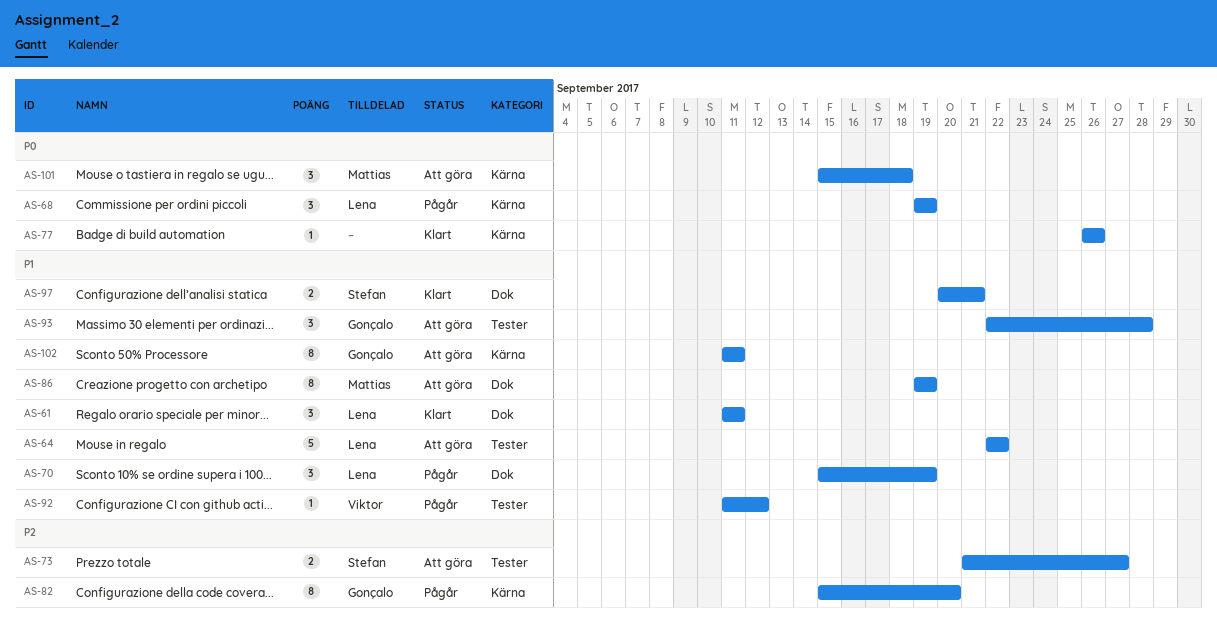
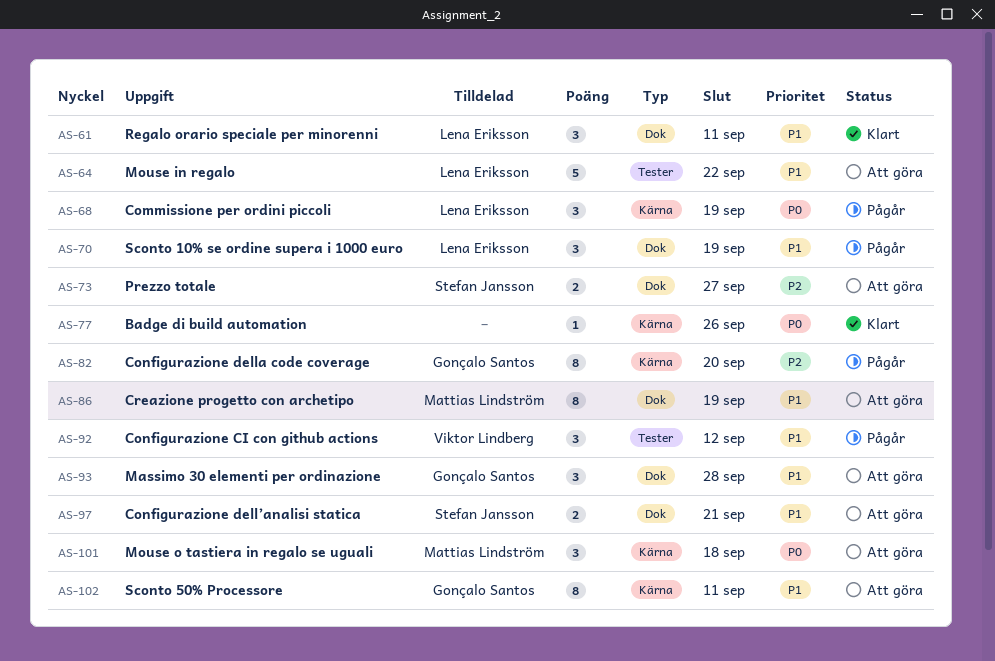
AS-73, label: Tester -> Dok
AS-92, estimate: 1 -> 3
AS-93, label: Tester -> Dok
AS-97, status: Klart -> Att göra

